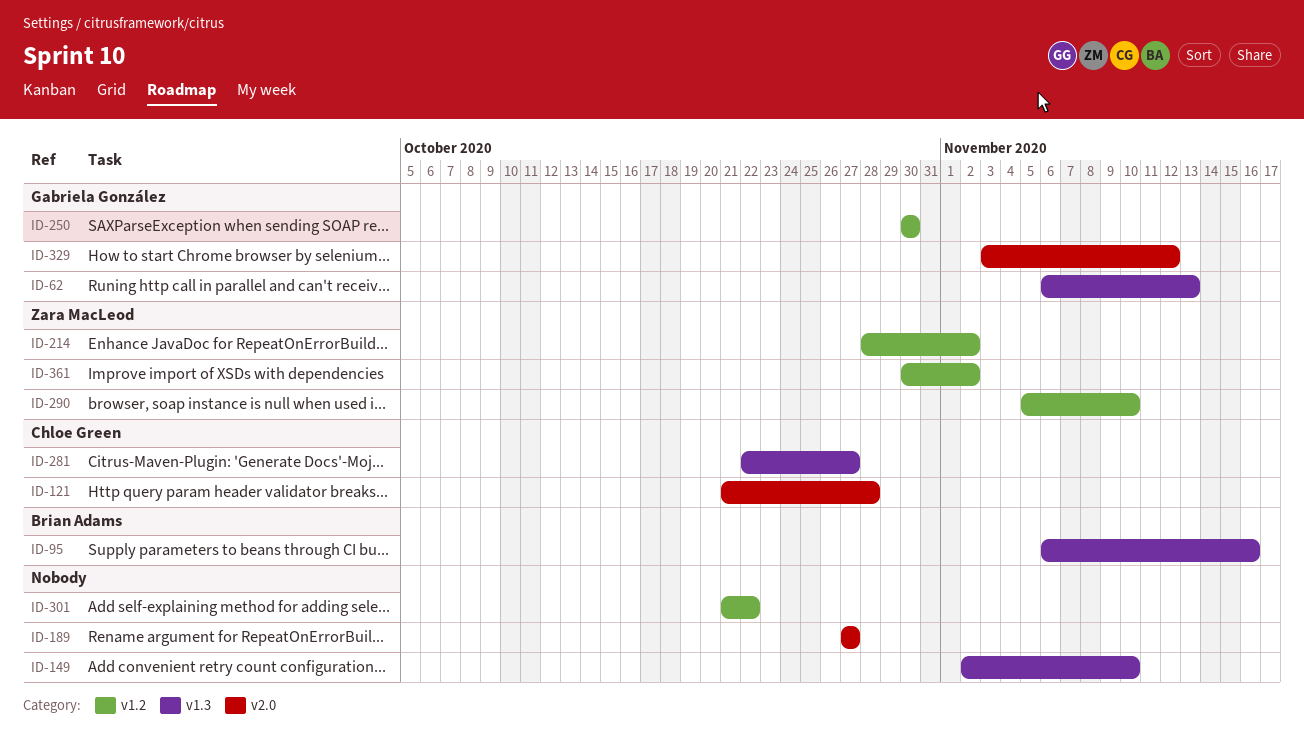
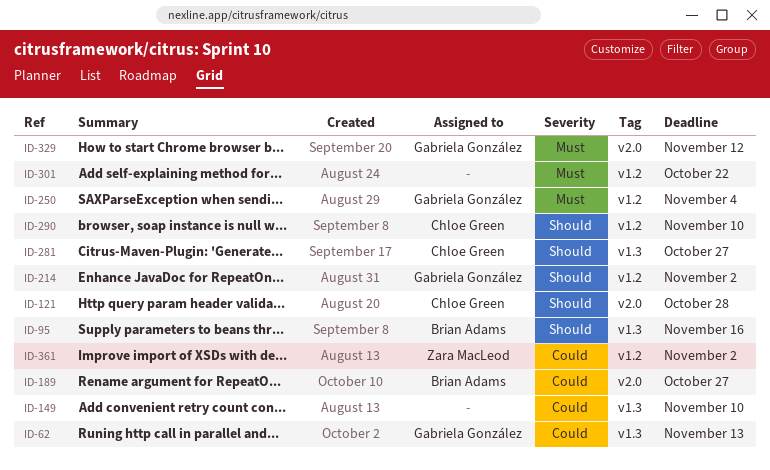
ID-189, owner: none -> Brian Adams
ID-214, owner: Zara MacLeod -> Gabriela González
ID-250, due: Oct 30 -> Nov 4
ID-290, owner: Zara MacLeod -> Chloe Green

